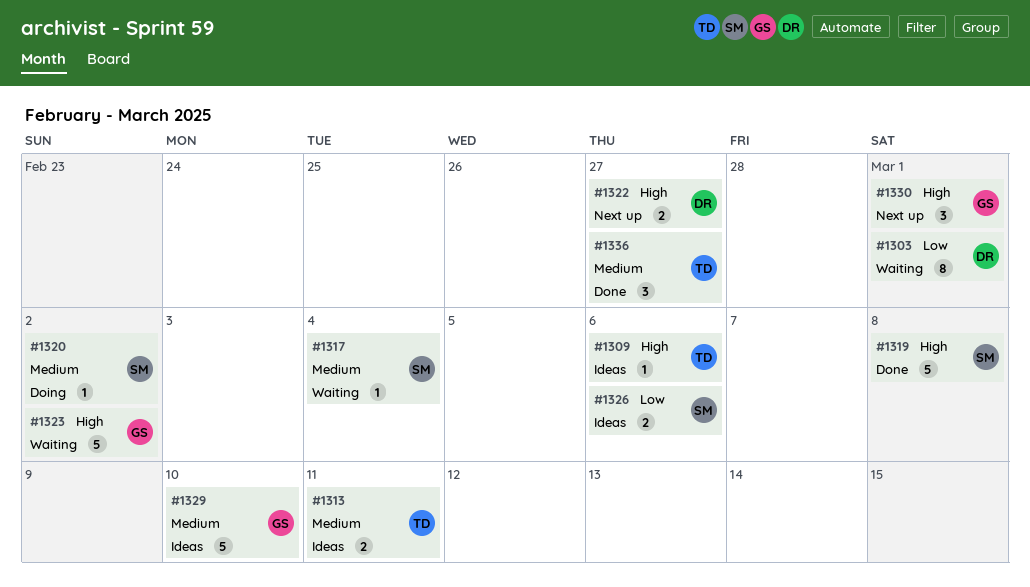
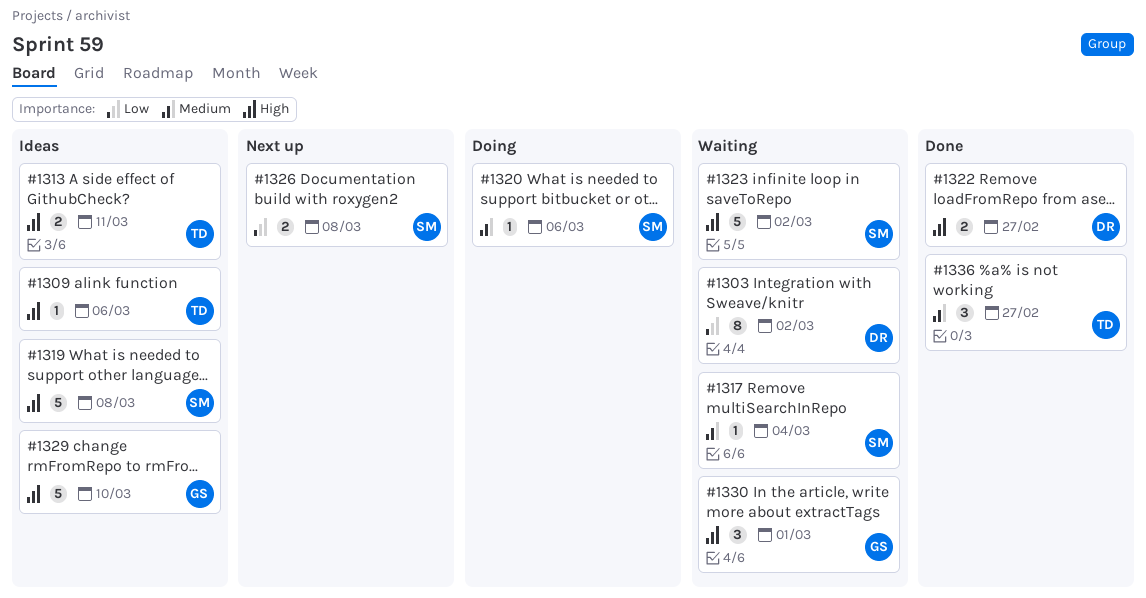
#1303, due: Mar 1 -> Mar 2
#1313, priority: Medium -> High
#1319, status: Done -> Ideas
#1320, due: Mar 2 -> Mar 6
#1322, status: Next up -> Done
#1323, owner: GS -> SM
#1326, status: Ideas -> Next up
#1326, due: Mar 6 -> Mar 8
#1329, priority: Medium -> High
#1330, status: Next up -> Waiting

